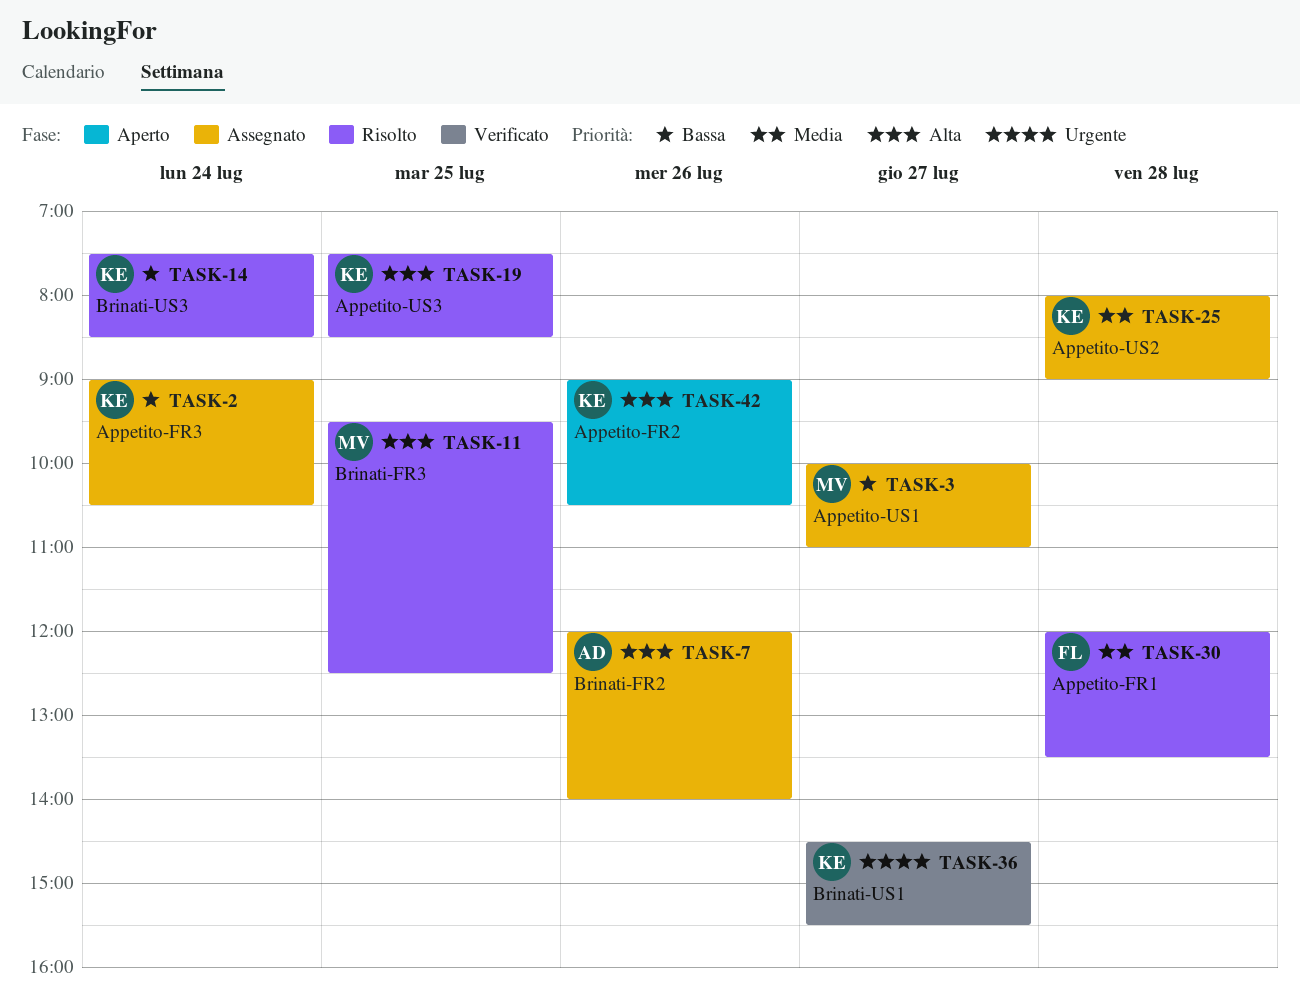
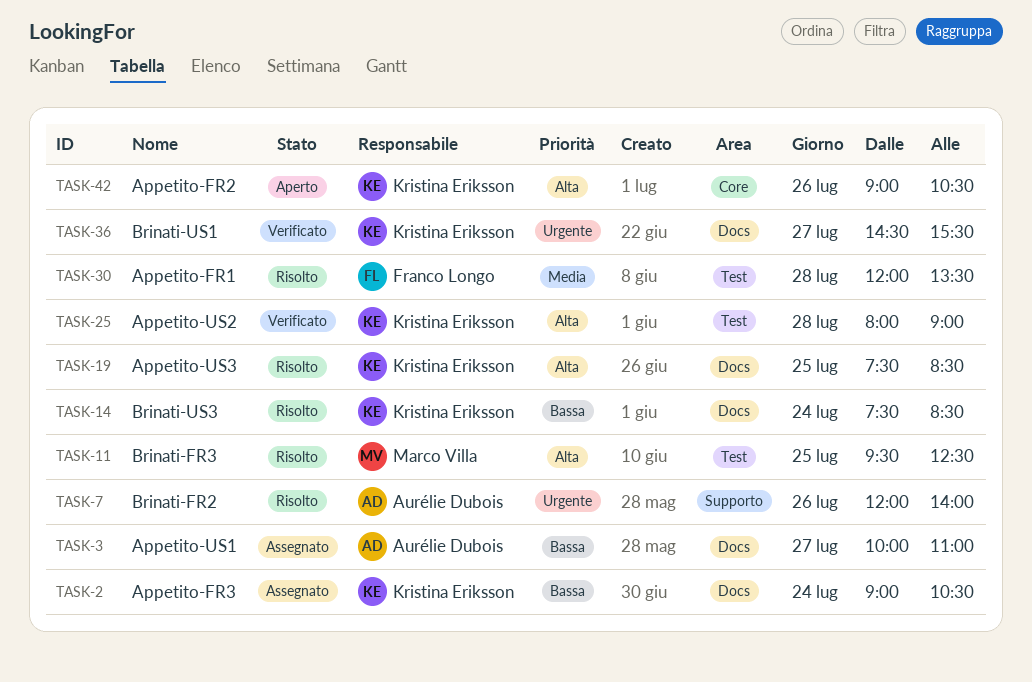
TASK-3, owner: Marco Villa -> Aurélie Dubois
TASK-7, status: Assegnato -> Risolto
TASK-7, priority: Alta -> Urgente
TASK-25, status: Assegnato -> Verificato
TASK-25, priority: Media -> Alta

